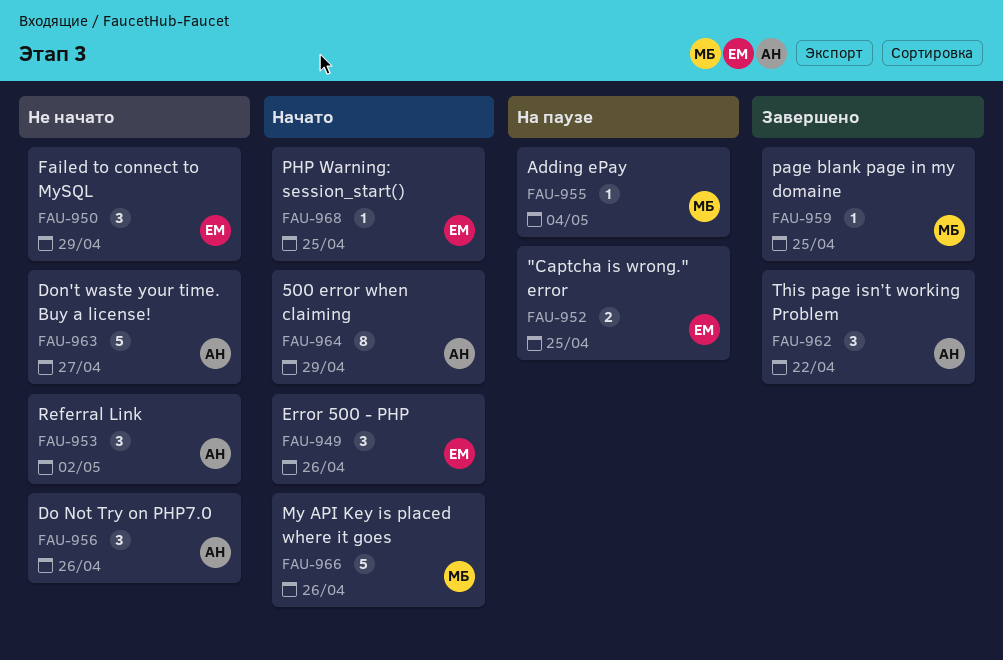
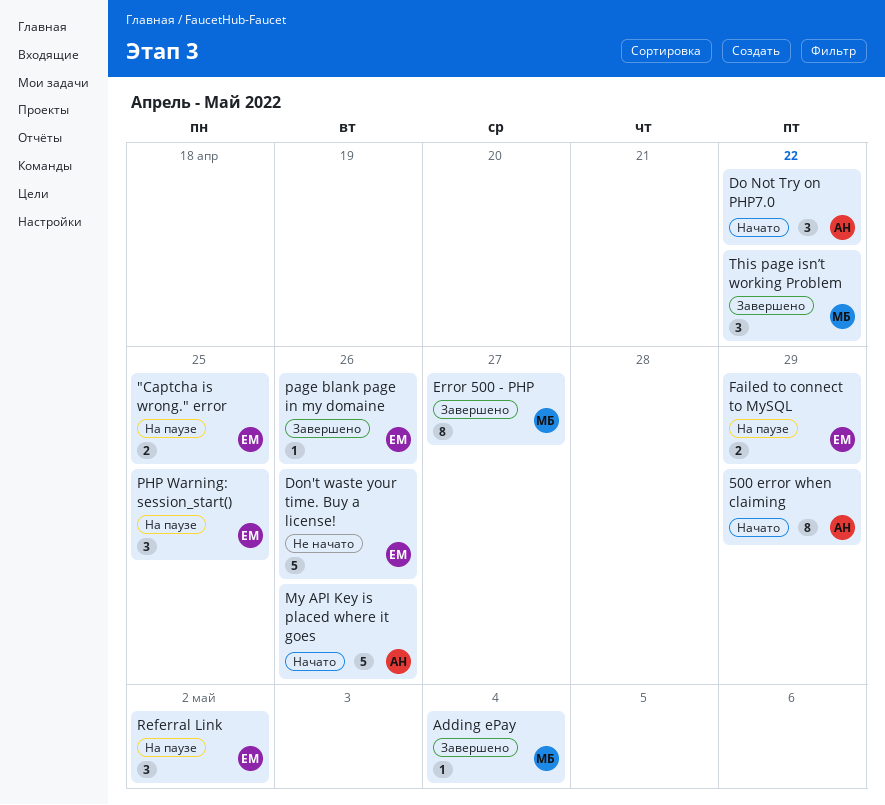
Adding ePay, status: На паузе -> Завершено
Do Not Try on PHP7.0, status: Не начато -> Начато
Do Not Try on PHP7.0, due: Apr 26 -> Apr 22
Don't waste your time. Buy a license!, owner: АН -> ЕМ
Don't waste your time. Buy a license!, due: Apr 27 -> Apr 26
Error 500 - PHP, status: Начато -> Завершено
Error 500 - PHP, owner: ЕМ -> МБ
Error 500 - PHP, estimate: 3 -> 8
Error 500 - PHP, due: Apr 26 -> Apr 27
Failed to connect to MySQL, status: Не начато -> На паузе
Failed to connect to MySQL, estimate: 3 -> 2
My API Key is placed where it goes, owner: МБ -> АН
page blank page in my domaine, owner: МБ -> ЕМ
page blank page in my domaine, due: Apr 25 -> Apr 26
PHP Warning: session_start(), status: Начато -> На паузе
PHP Warning: session_start(), estimate: 1 -> 3
Referral Link, status: Не начато -> На паузе
Referral Link, owner: АН -> ЕМ
This page isn’t working Problem, owner: АН -> МБ

